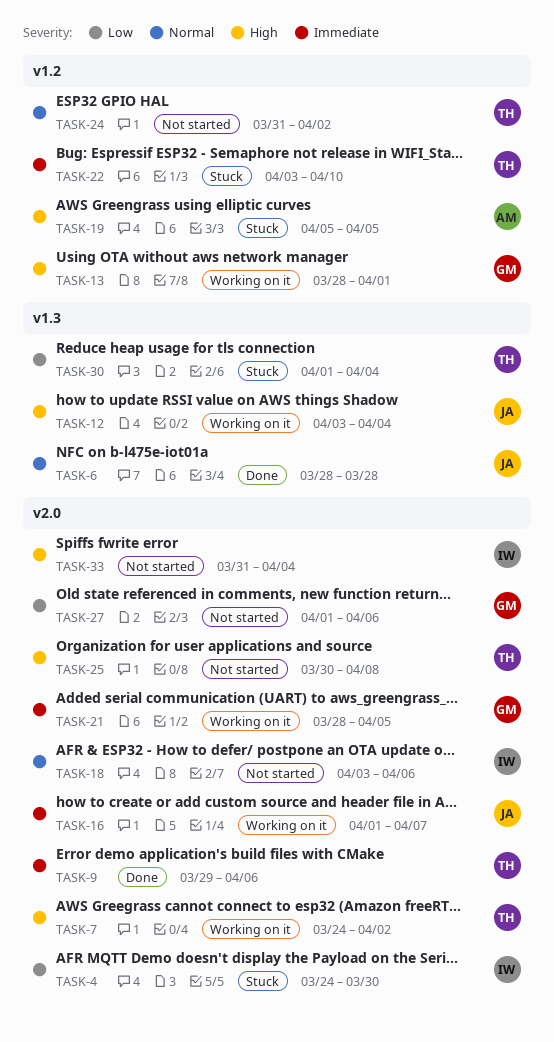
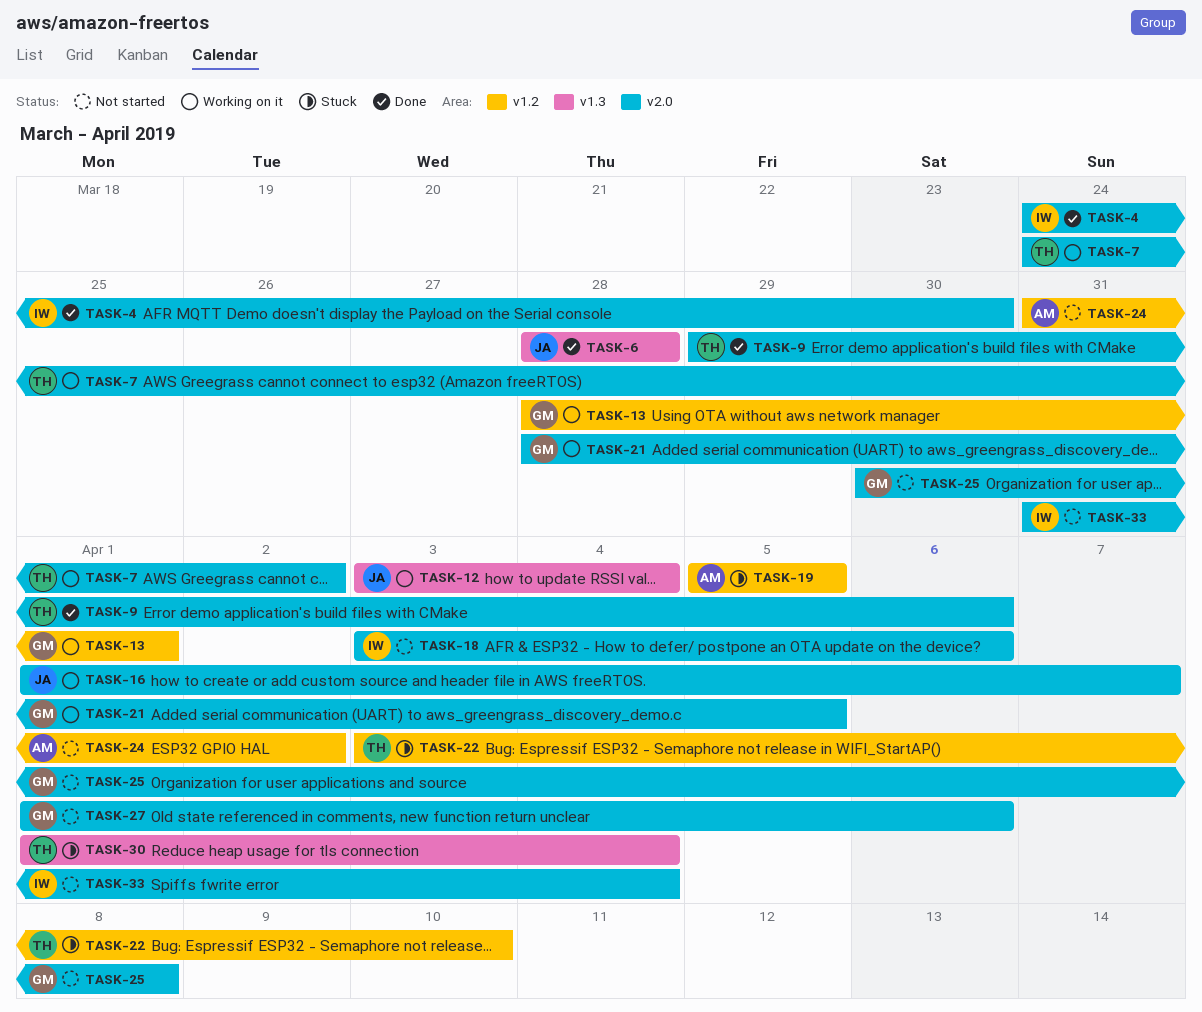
TASK-4, status: Stuck -> Done
TASK-24, owner: TH -> AM
TASK-25, owner: TH -> GM

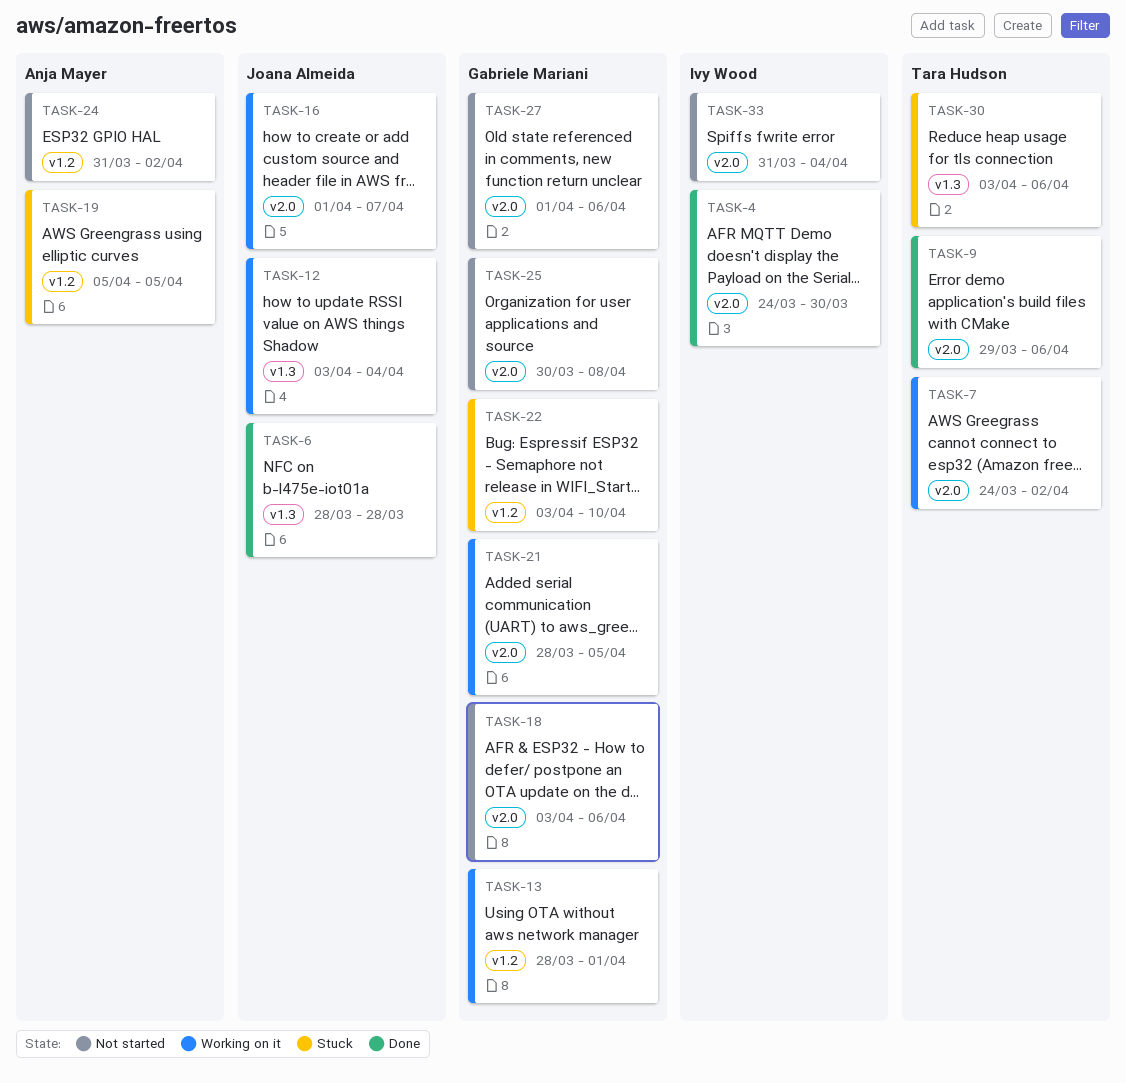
TASK-18, owner: Ivy Wood -> Gabriele Mariani
TASK-22, owner: Tara Hudson -> Gabriele Mariani
TASK-30, start: Apr 1 -> Apr 3
TASK-30, due: Apr 4 -> Apr 6

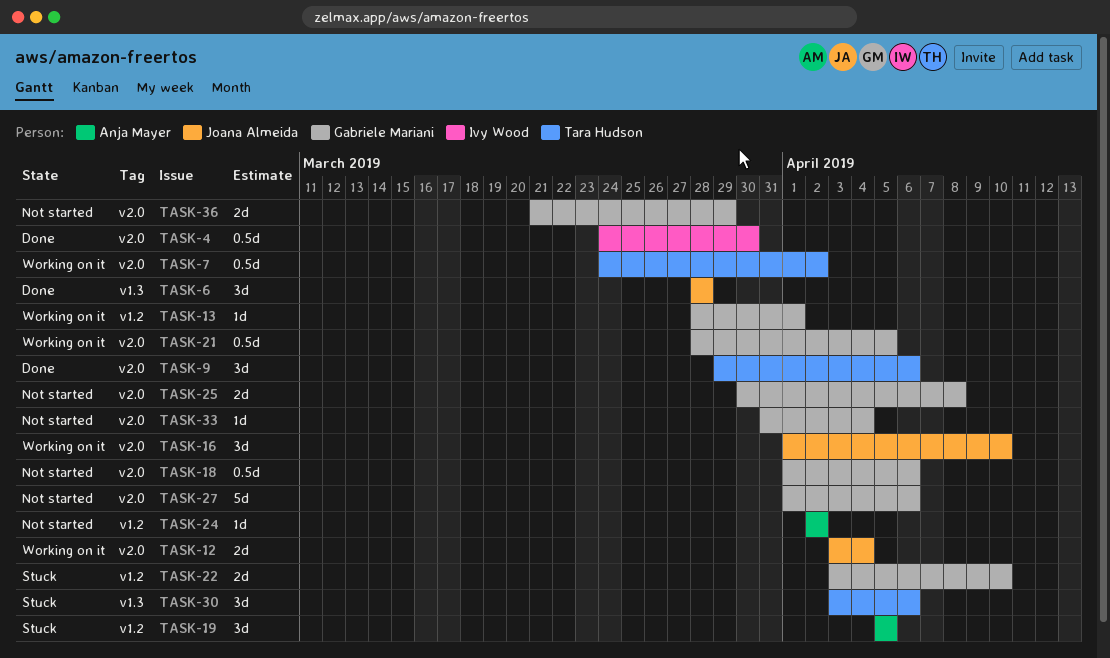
TASK-12, label: v1.3 -> v2.0
TASK-16, due: Apr 7 -> Apr 10
TASK-18, start: Apr 3 -> Apr 1
TASK-24, start: Mar 31 -> Apr 2
TASK-33, owner: Ivy Wood -> Gabriele Mariani
TASK-36: none -> present

